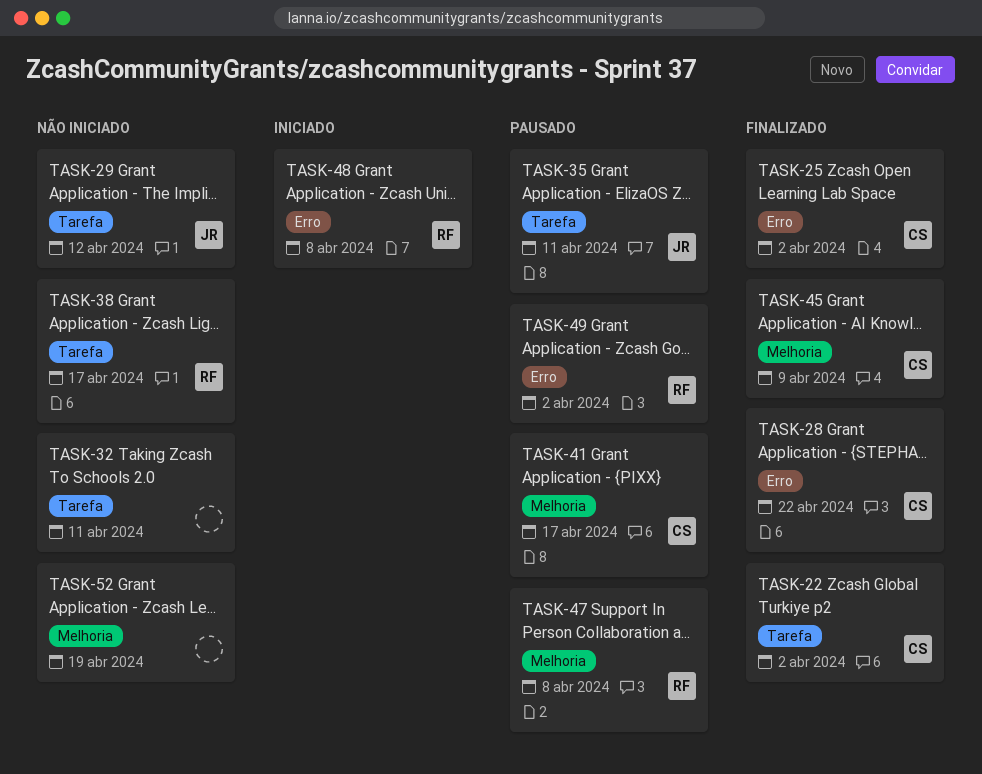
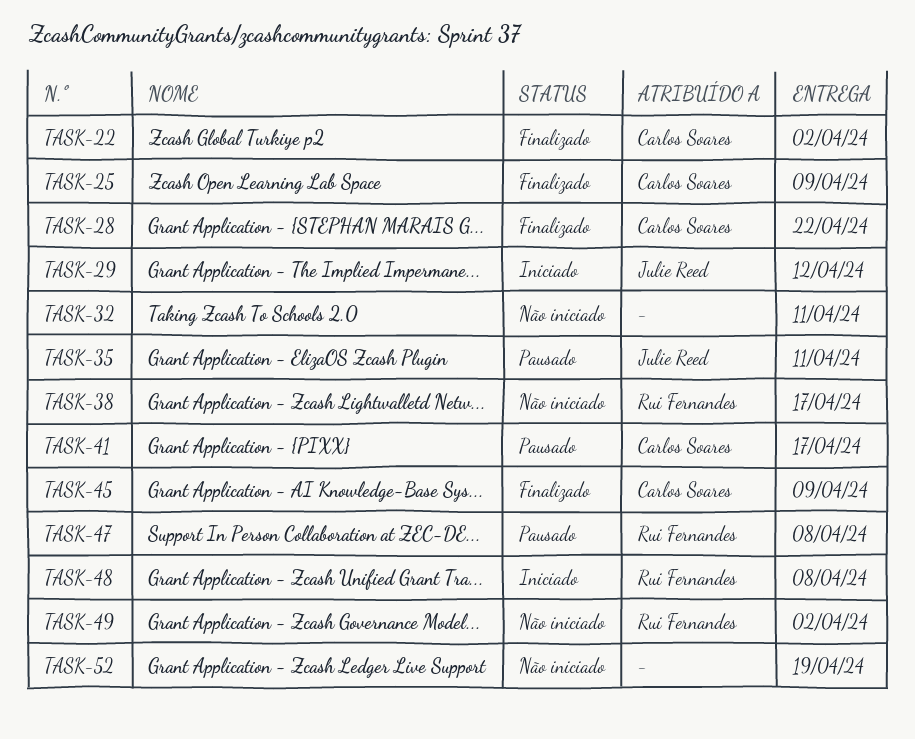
TASK-25, due: Apr 2 -> Apr 9
TASK-29, status: Não iniciado -> Iniciado
TASK-49, status: Pausado -> Não iniciado

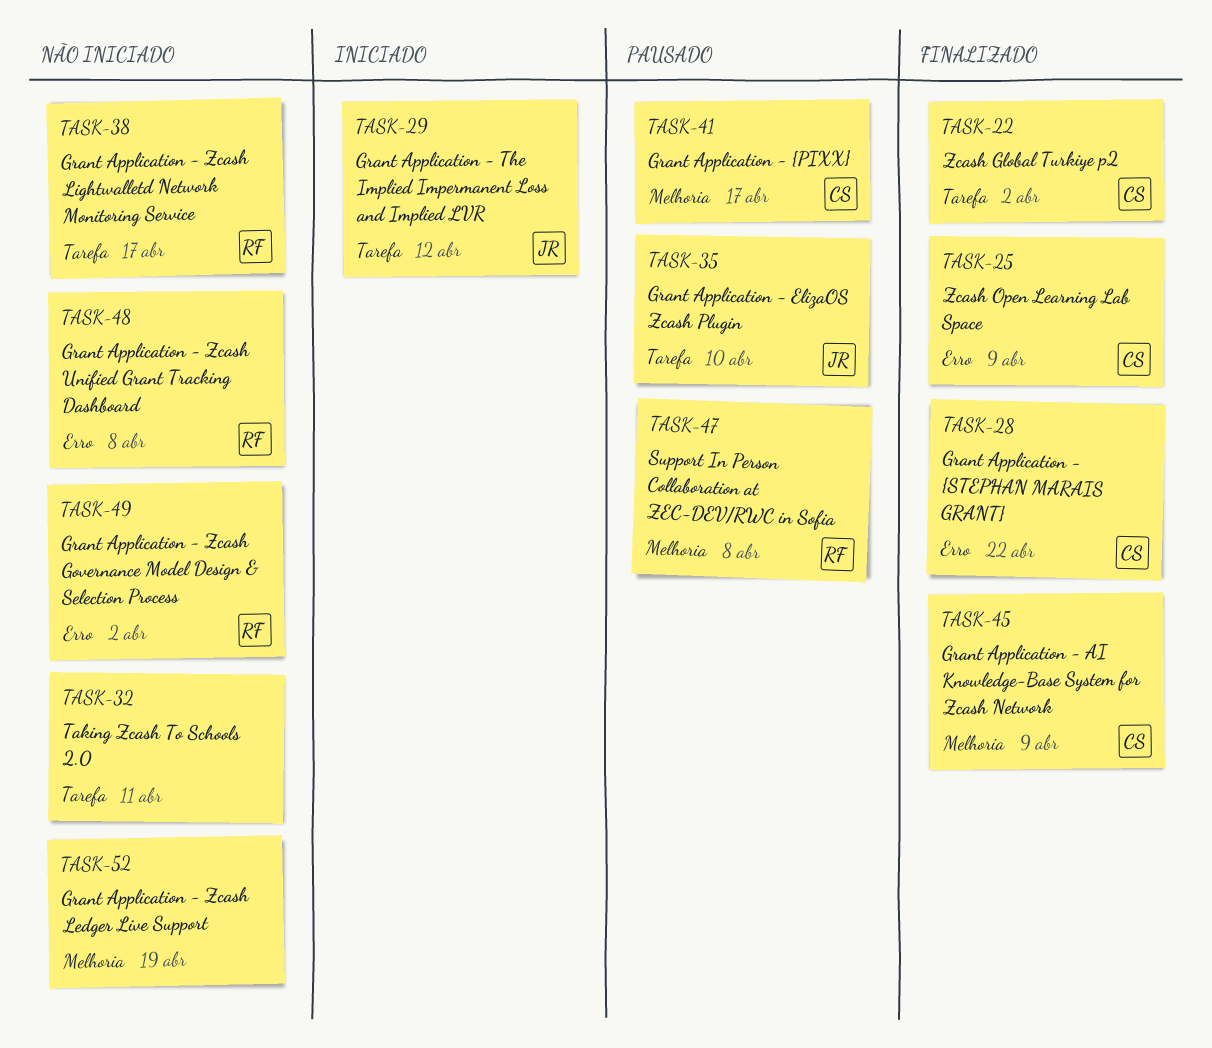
TASK-35, due: Apr 11 -> Apr 10
TASK-48, status: Iniciado -> Não iniciado

